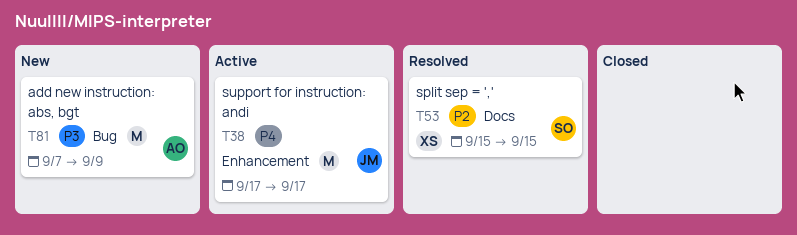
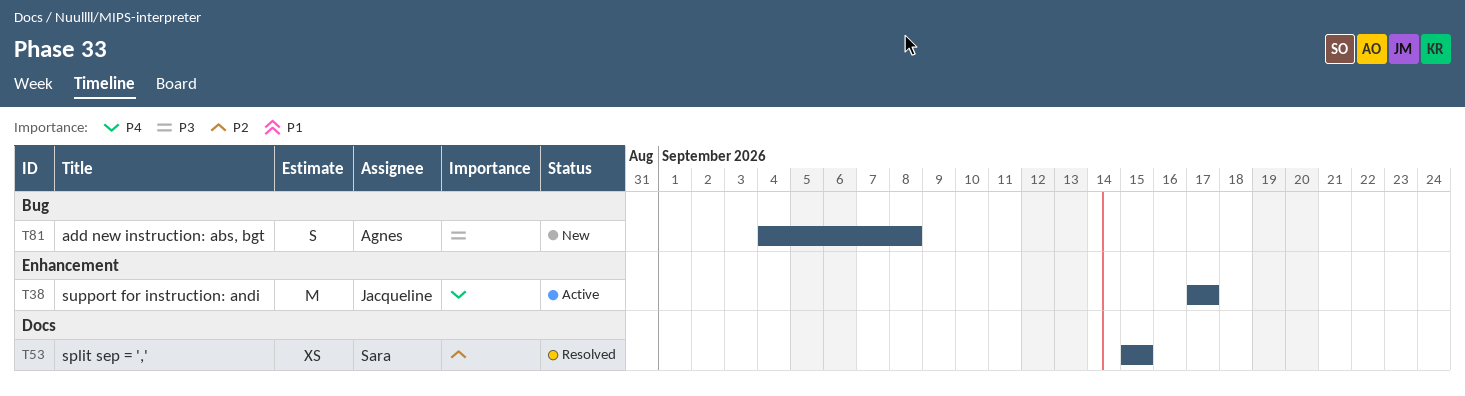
T81, estimate: M -> S
T81, start: Sep 7 -> Sep 4
T81, due: Sep 9 -> Sep 8

